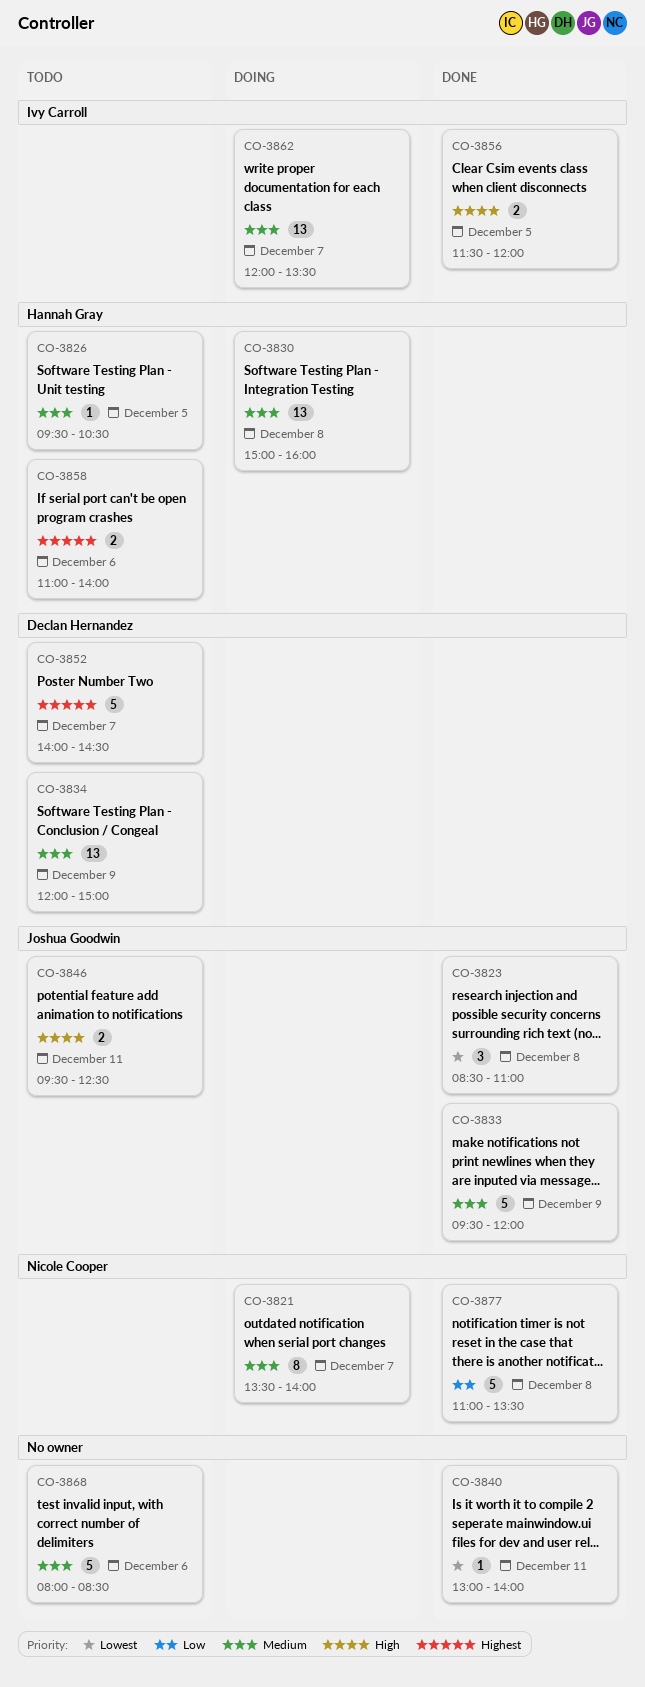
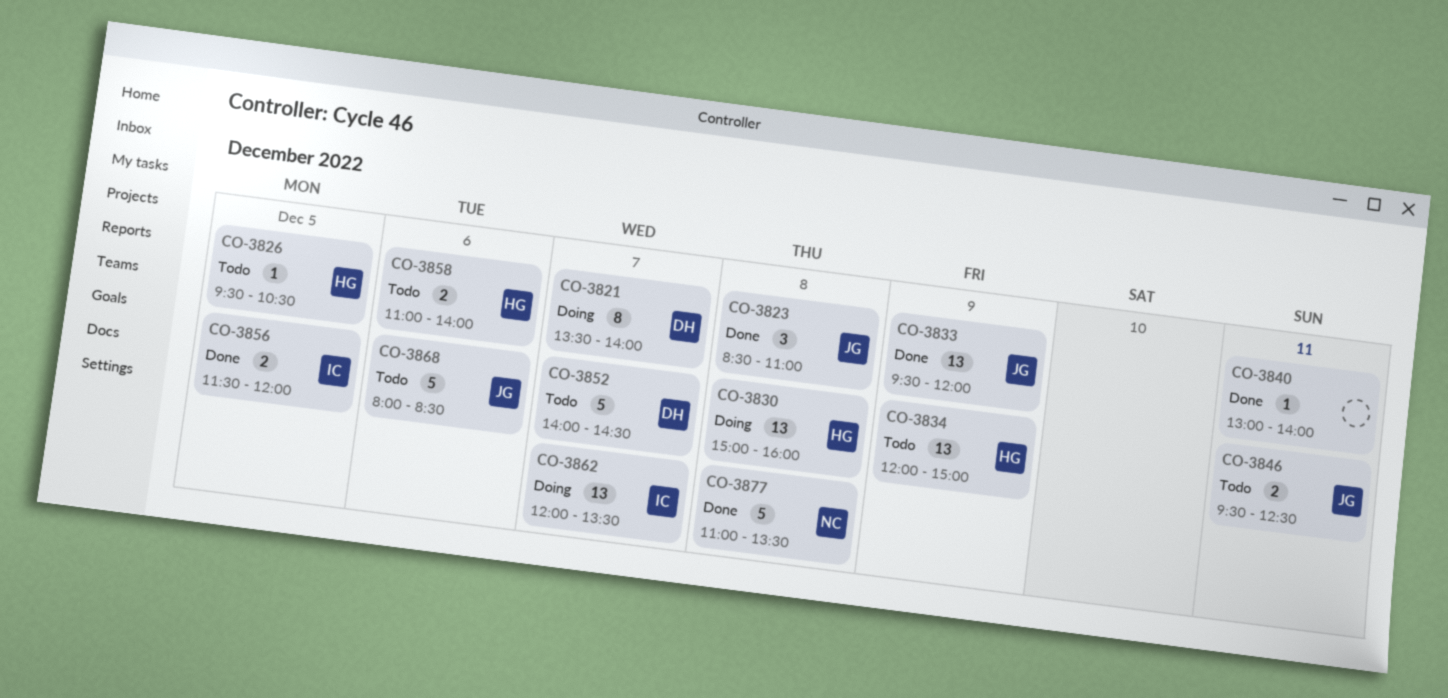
CO-3821, owner: Nicole Cooper -> Declan Hernandez
CO-3833, estimate: 5 -> 13
CO-3834, owner: Declan Hernandez -> Hannah Gray
CO-3868, owner: none -> Joshua Goodwin

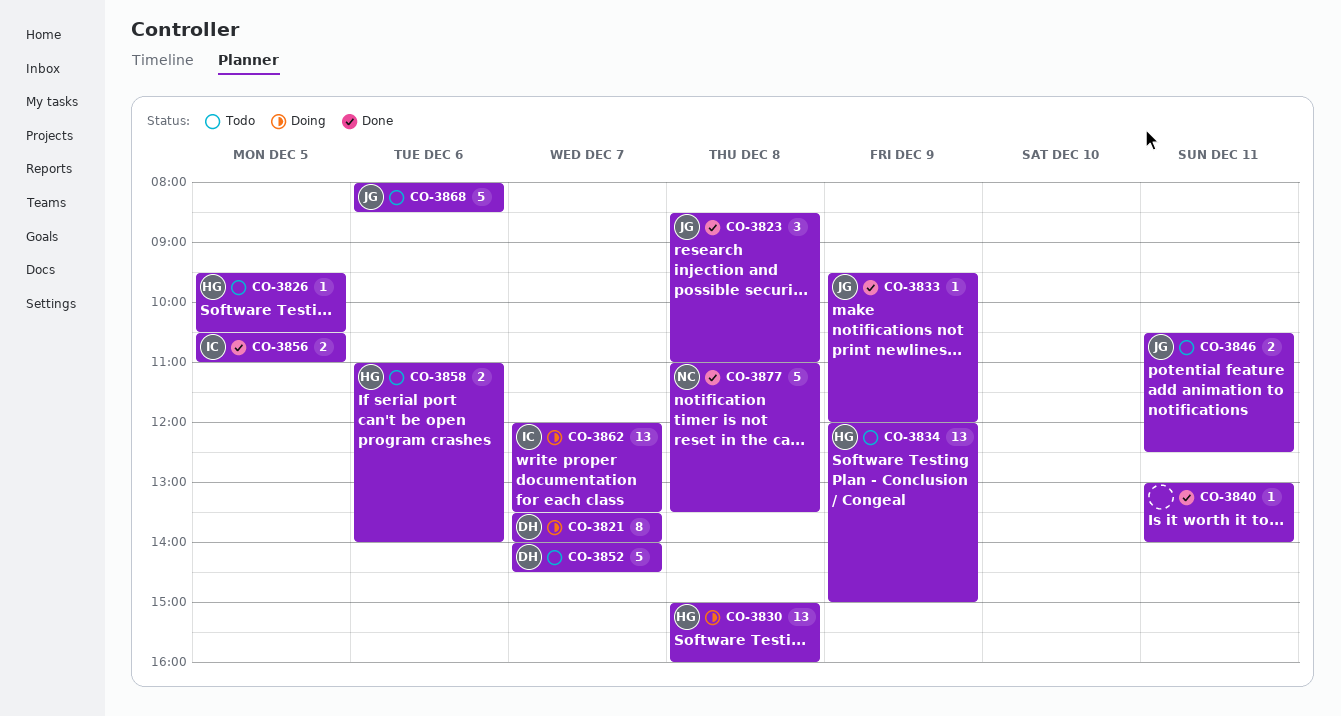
CO-3833, estimate: 13 -> 1
CO-3846, begins: 09:30 -> 10:30
CO-3856, begins: 11:30 -> 10:30
CO-3856, ends: 12:00 -> 11:00

